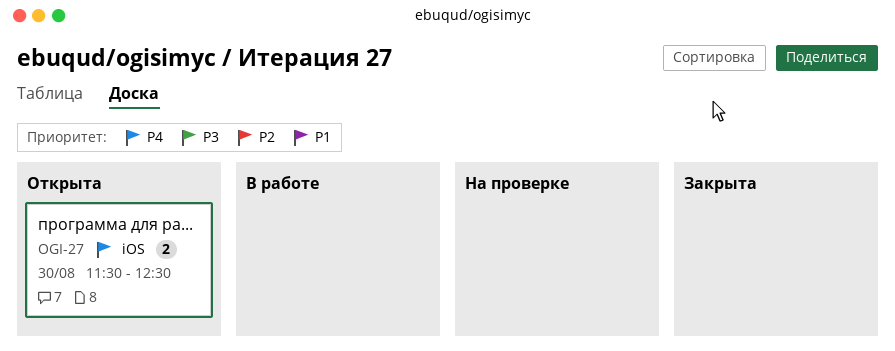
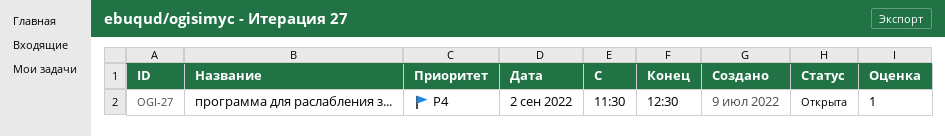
OGI-27, estimate: 2 -> 1
OGI-27, day: Aug 30 -> Sep 2

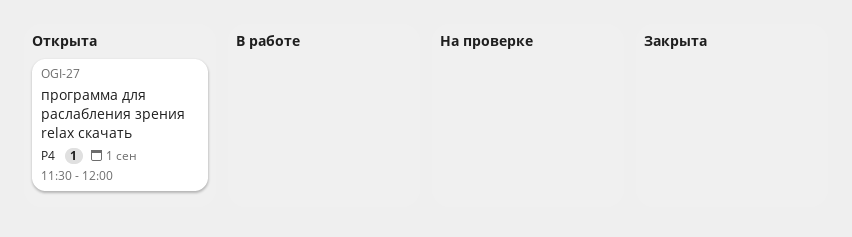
OGI-27, day: Sep 2 -> Sep 1
OGI-27, ends: 12:30 -> 12:00

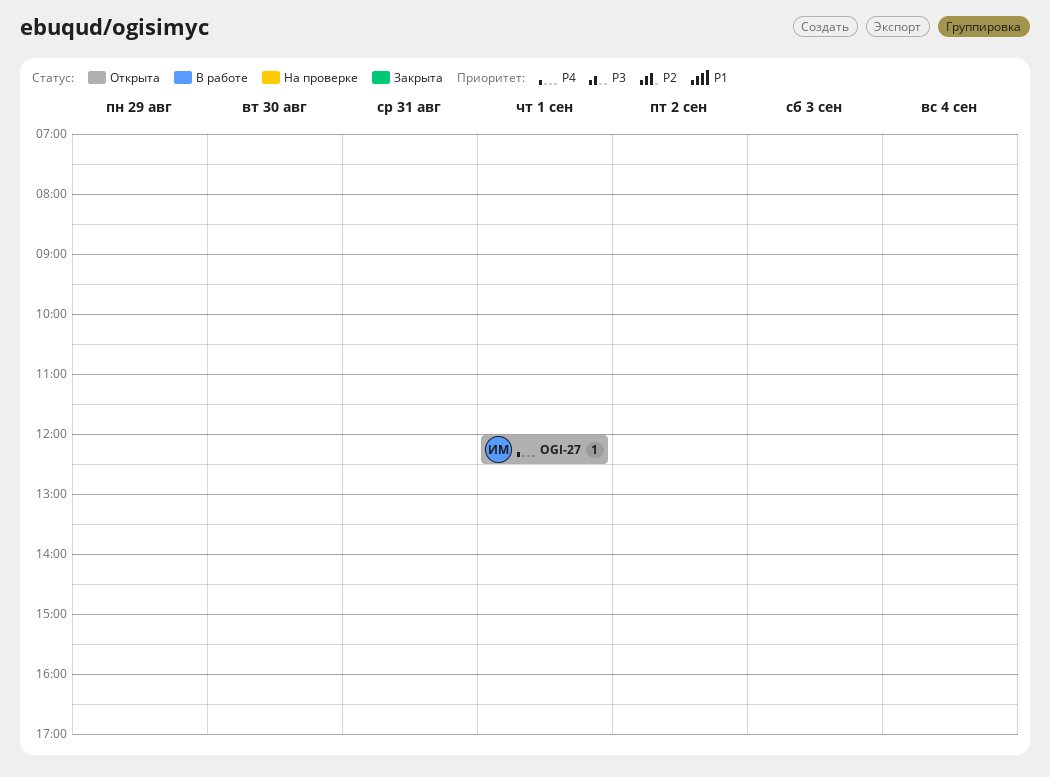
OGI-27, begins: 11:30 -> 12:00
OGI-27, ends: 12:00 -> 12:30

